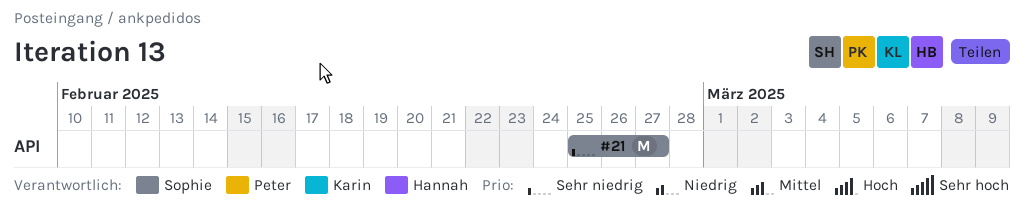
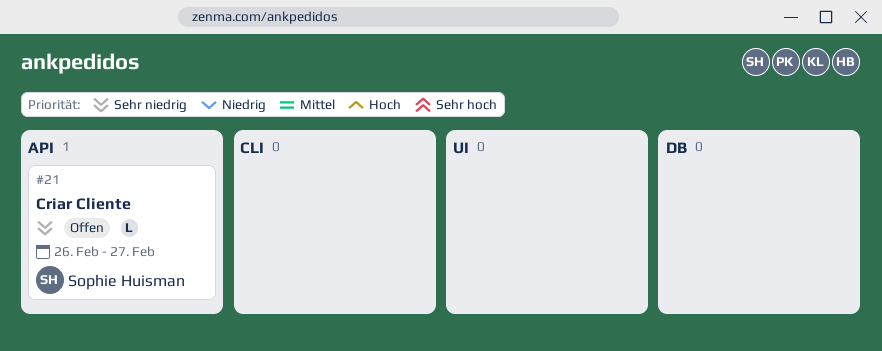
#21, estimate: M -> L
#21, start: Feb 25 -> Feb 26

